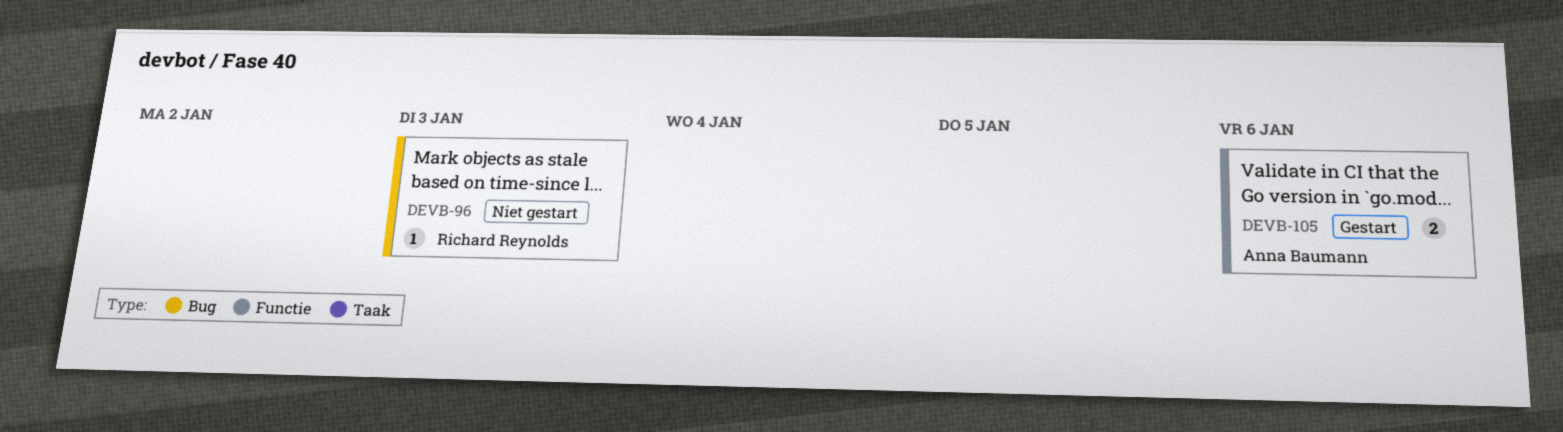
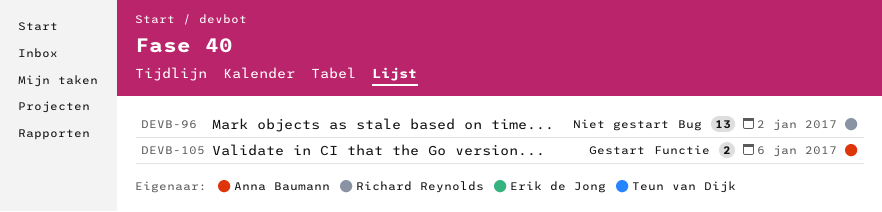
DEVB-96, estimate: 1 -> 13
DEVB-96, due: Jan 3 -> Jan 2

